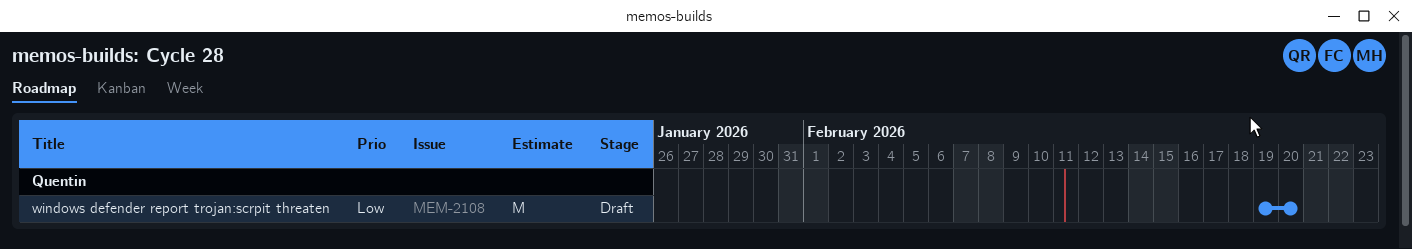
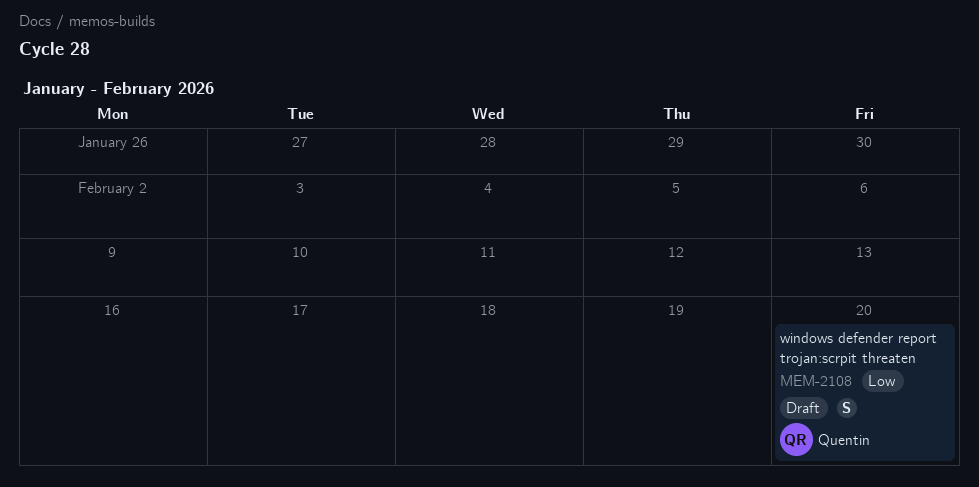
MEM-2108, estimate: M -> S

